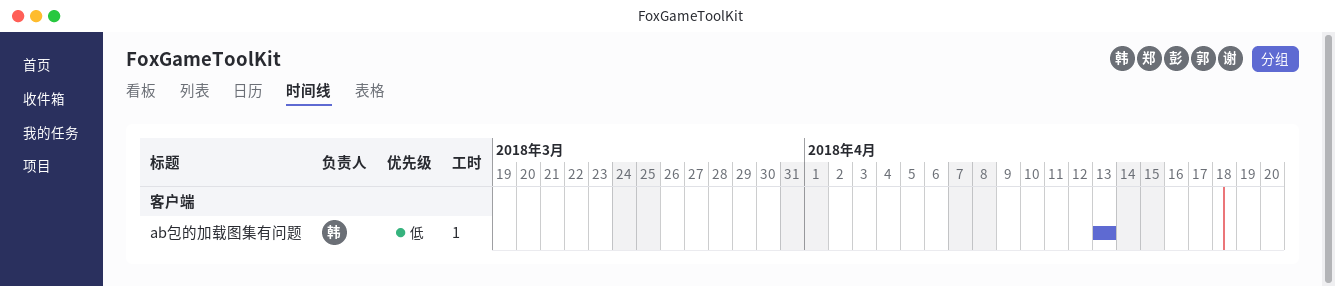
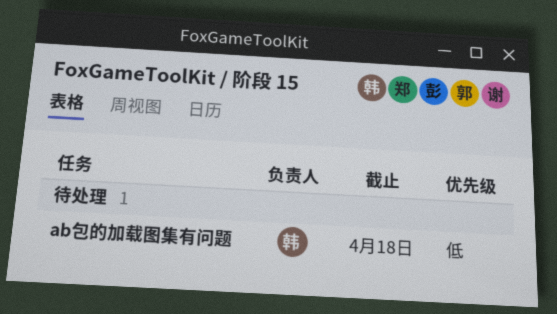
ab包的加载图集有问题, due: Apr 13 -> Apr 18

